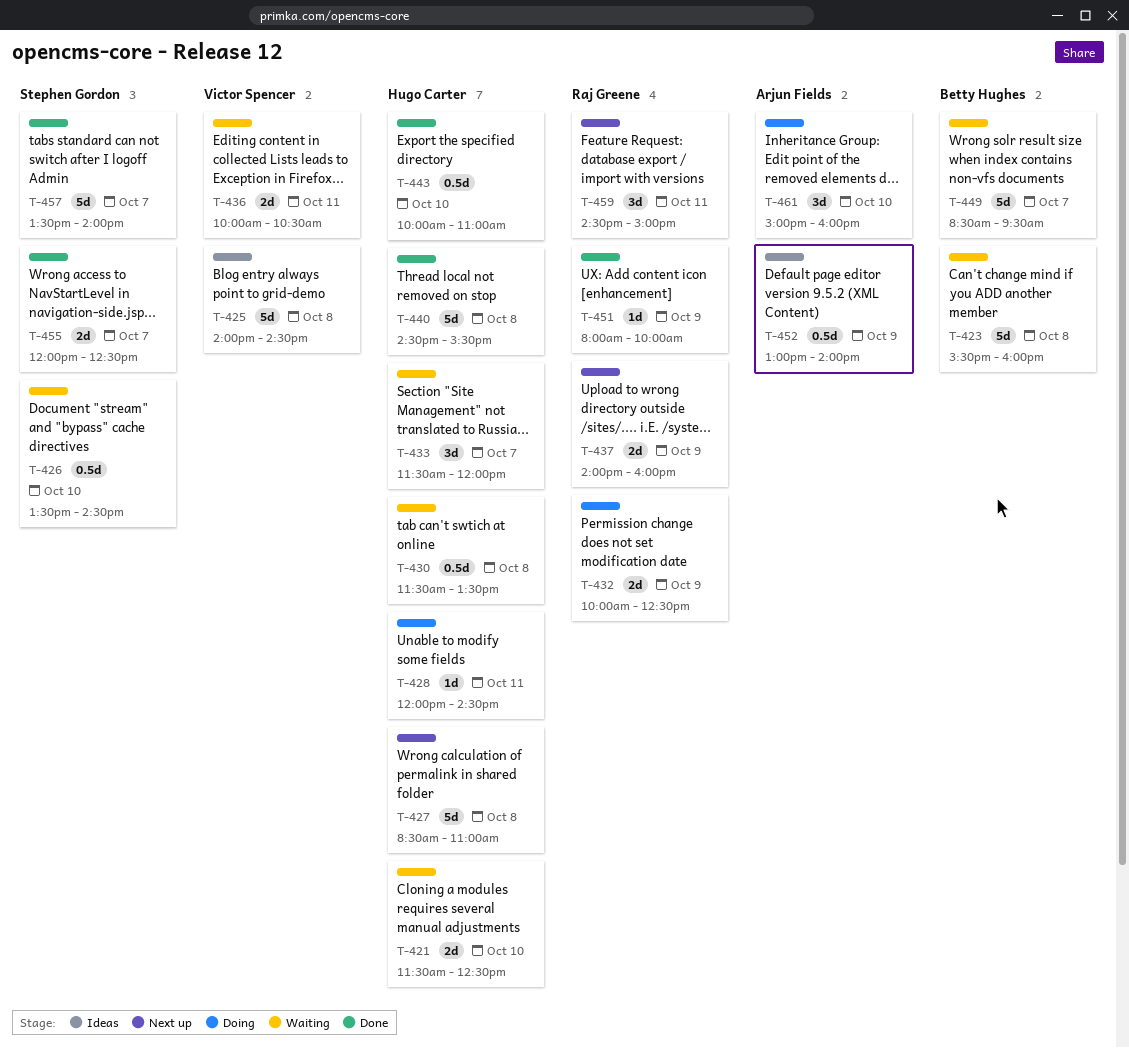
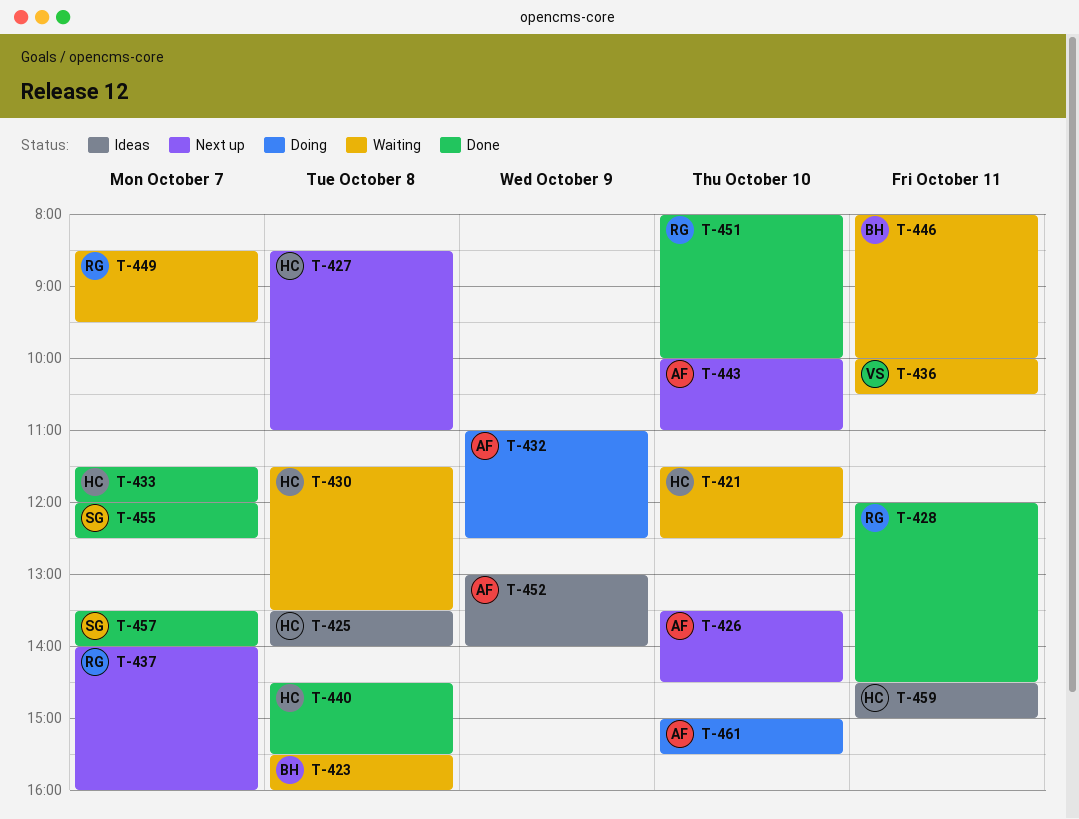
T-425, owner: Victor Spencer -> Hugo Carter
T-425, begins: 14:00 -> 13:30
T-425, ends: 14:30 -> 14:00
T-426, status: Waiting -> Next up
T-426, owner: Stephen Gordon -> Arjun Fields
T-428, status: Doing -> Done
T-428, owner: Hugo Carter -> Raj Greene
T-432, owner: Raj Greene -> Arjun Fields
T-432, begins: 10:00 -> 11:00
T-433, status: Waiting -> Done
T-437, day: Oct 9 -> Oct 7
T-443, status: Done -> Next up
T-443, owner: Hugo Carter -> Arjun Fields
T-446: none -> present
T-449, owner: Betty Hughes -> Raj Greene
T-451, day: Oct 9 -> Oct 10
T-459, status: Next up -> Ideas
T-459, owner: Raj Greene -> Hugo Carter
T-461, ends: 16:00 -> 15:30

